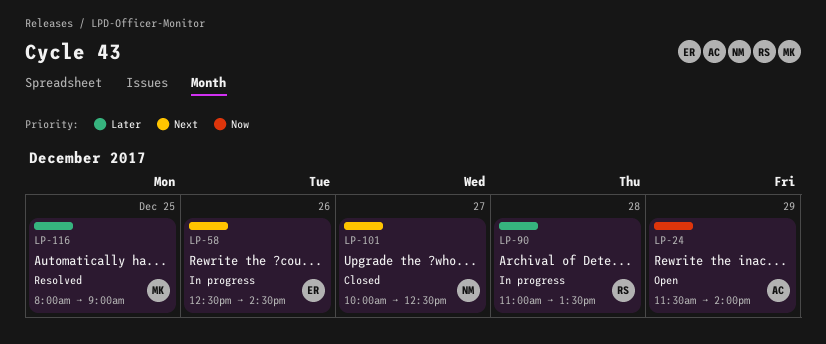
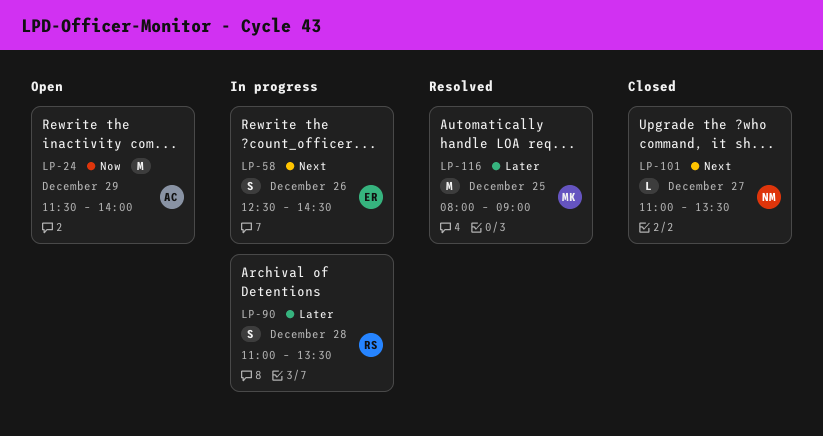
LP-101, begins: 10:00 -> 11:00
LP-101, ends: 12:30 -> 13:30

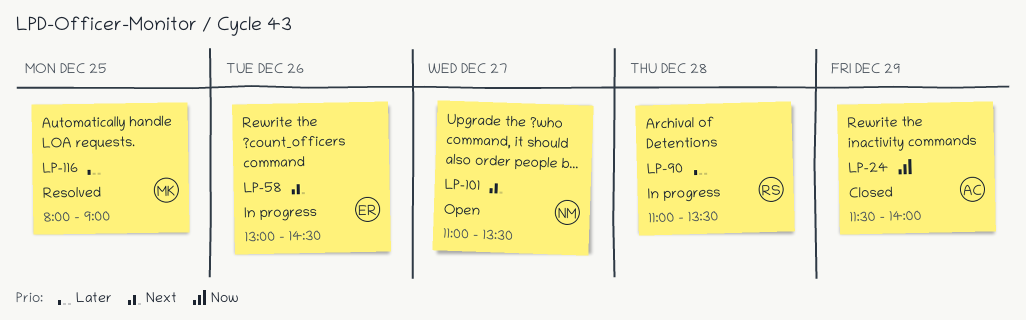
LP-24, status: Open -> Closed
LP-58, begins: 12:30 -> 13:00
LP-101, status: Closed -> Open

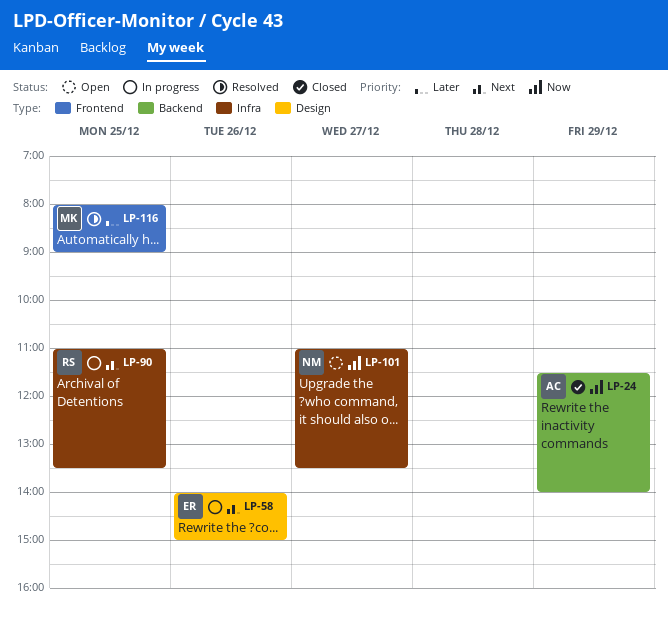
LP-58, begins: 13:00 -> 14:00
LP-58, ends: 14:30 -> 15:00
LP-90, priority: Later -> Next
LP-90, day: Dec 28 -> Dec 25
LP-101, priority: Next -> Now

